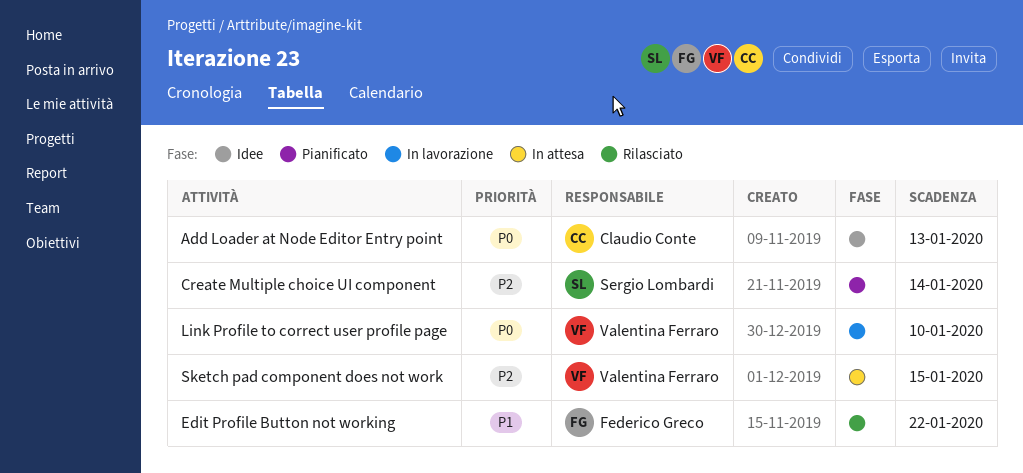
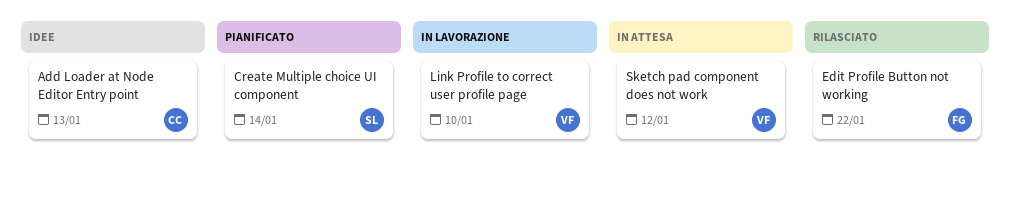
Sketch pad component does not work, due: Jan 15 -> Jan 12

